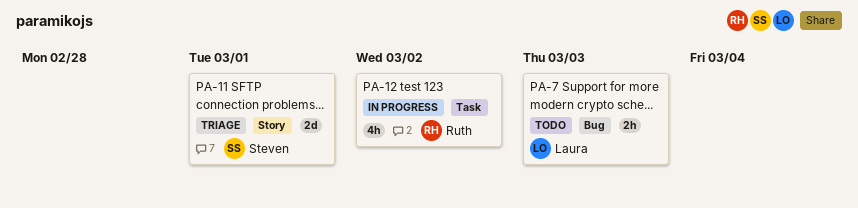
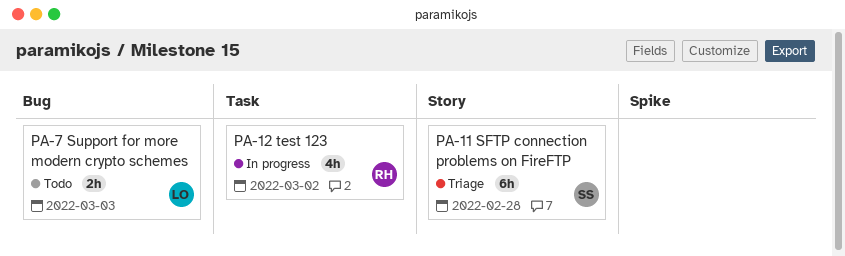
PA-11, estimate: 2d -> 6h
PA-11, due: Mar 1 -> Feb 28

